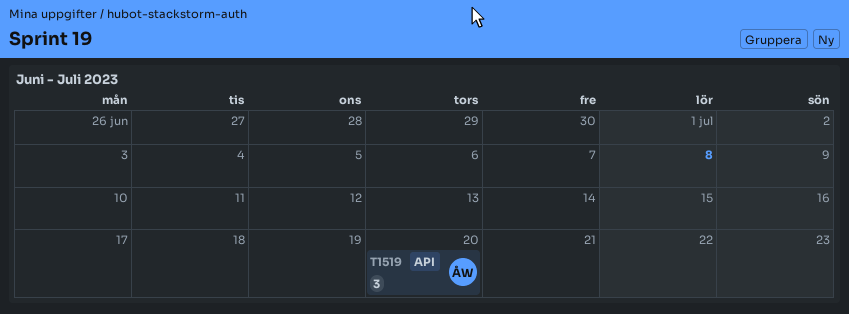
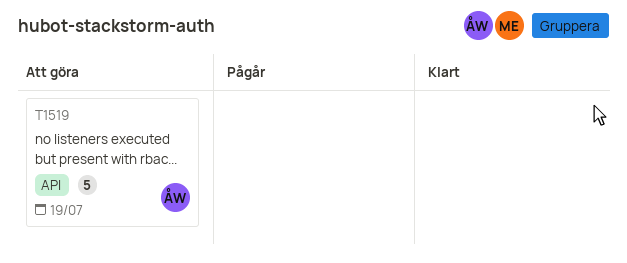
T1519, estimate: 3 -> 5
T1519, due: Jul 20 -> Jul 19

